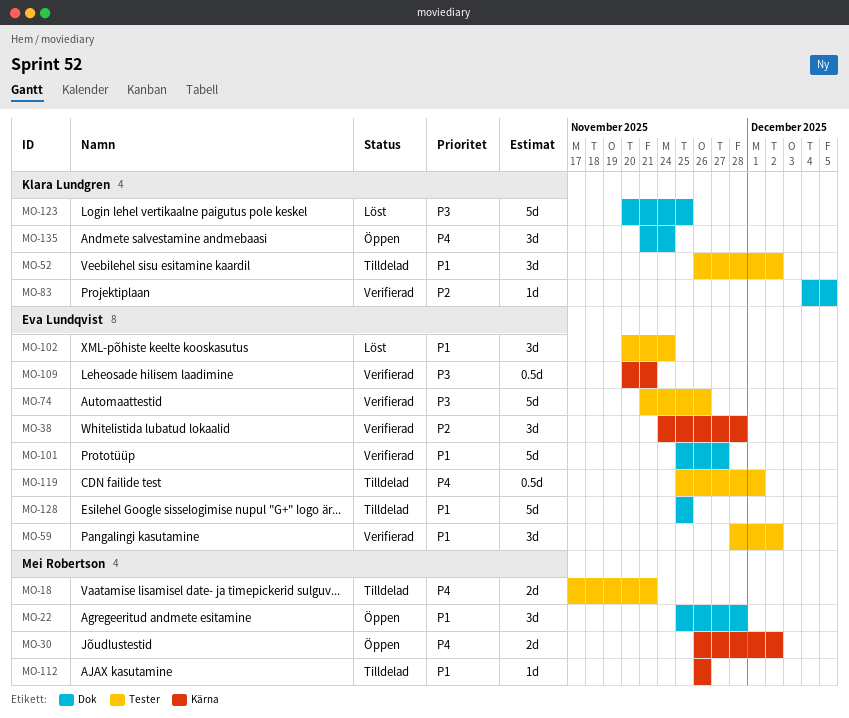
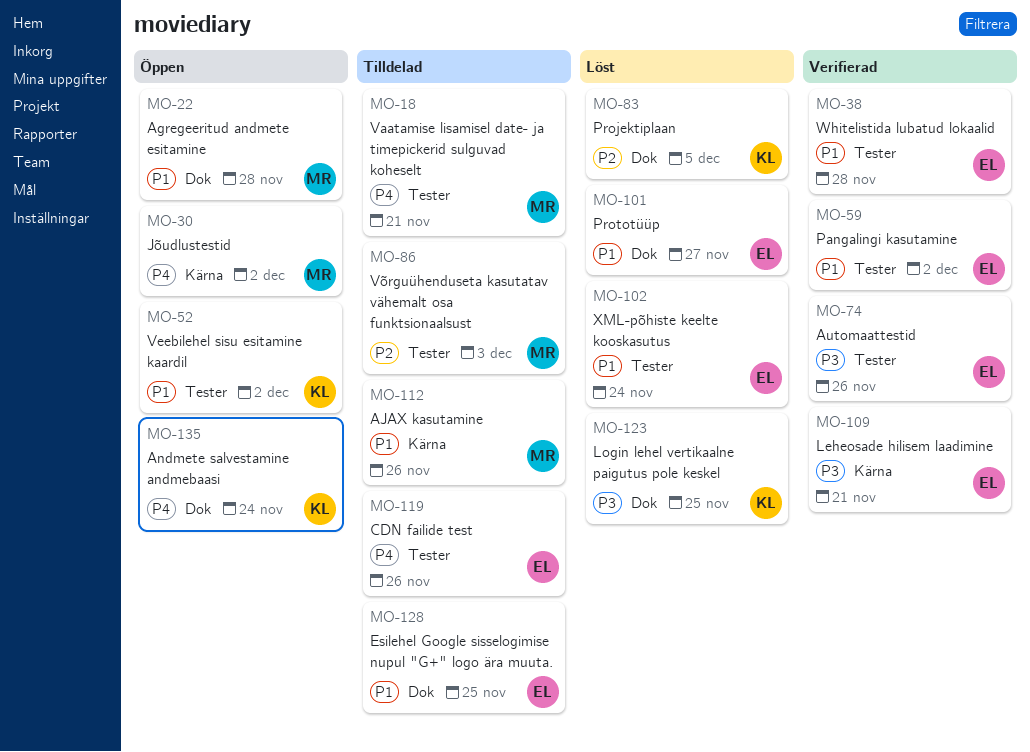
MO-38, priority: P2 -> P1
MO-38, label: Kärna -> Tester
MO-52, status: Tilldelad -> Öppen
MO-83, status: Verifierad -> Löst
MO-86: none -> present
MO-101, status: Verifierad -> Löst
MO-119, due: Dec 1 -> Nov 26

